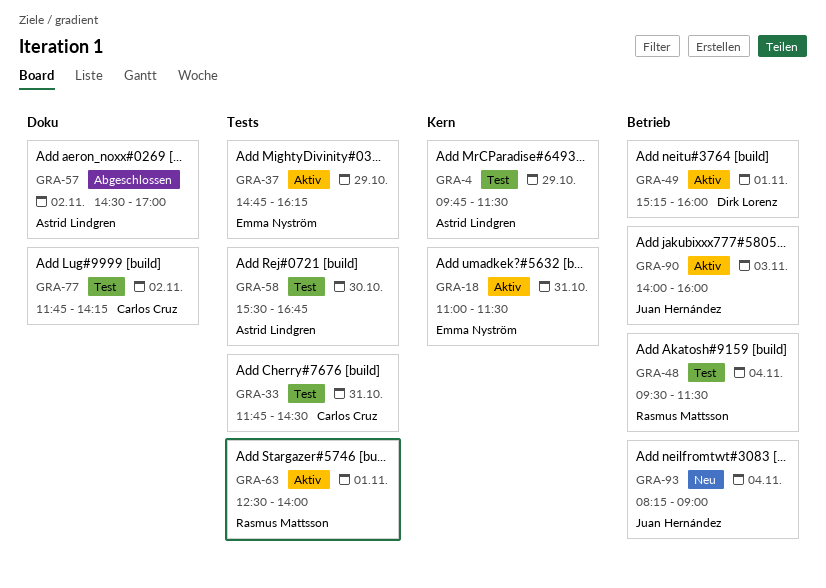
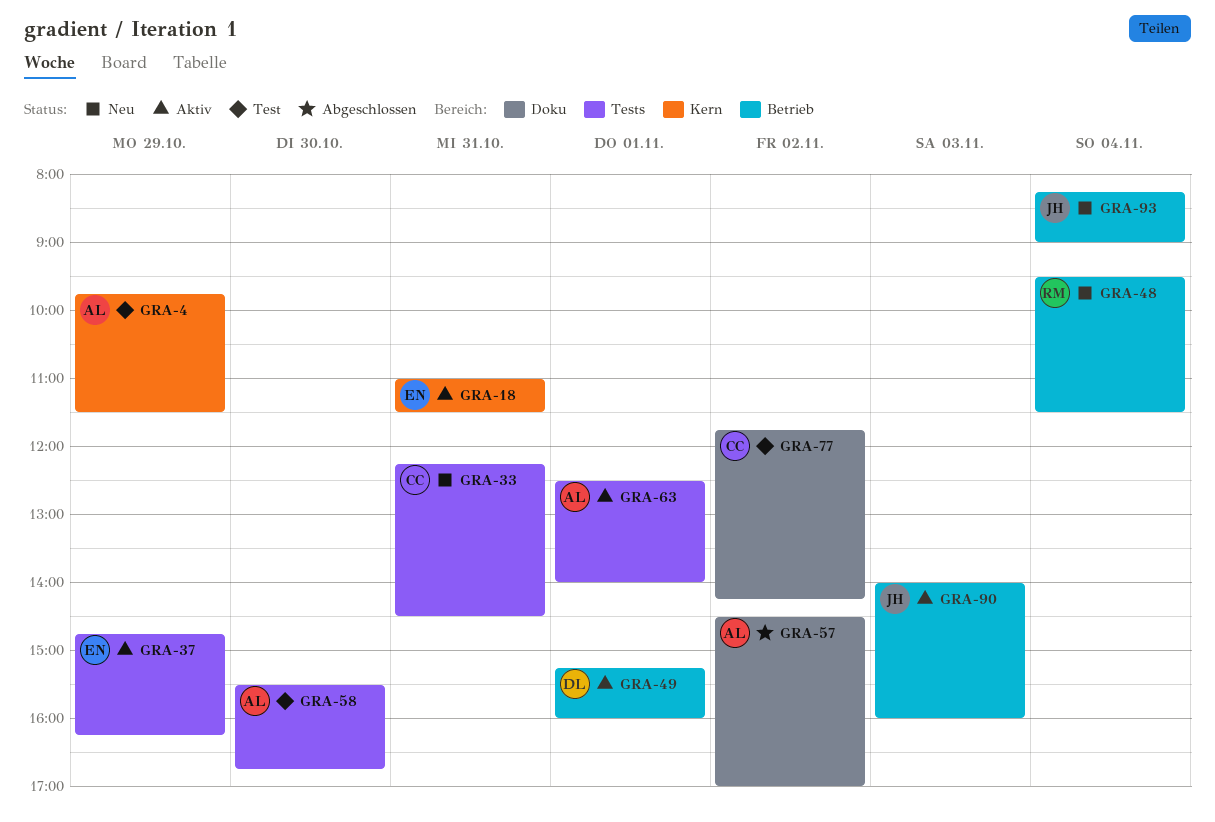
GRA-33, status: Test -> Neu
GRA-33, begins: 11:45 -> 12:15
GRA-48, status: Test -> Neu
GRA-63, owner: Rasmus Mattsson -> Astrid Lindgren

